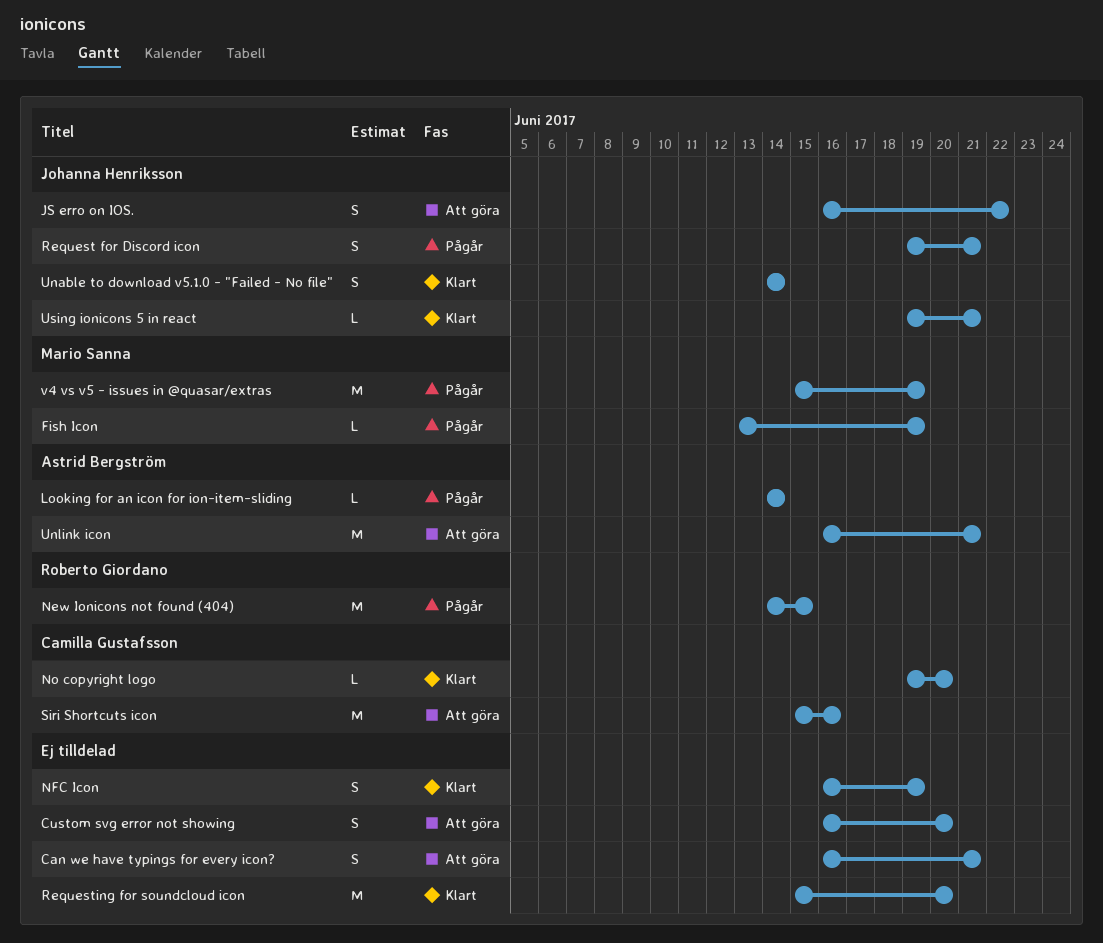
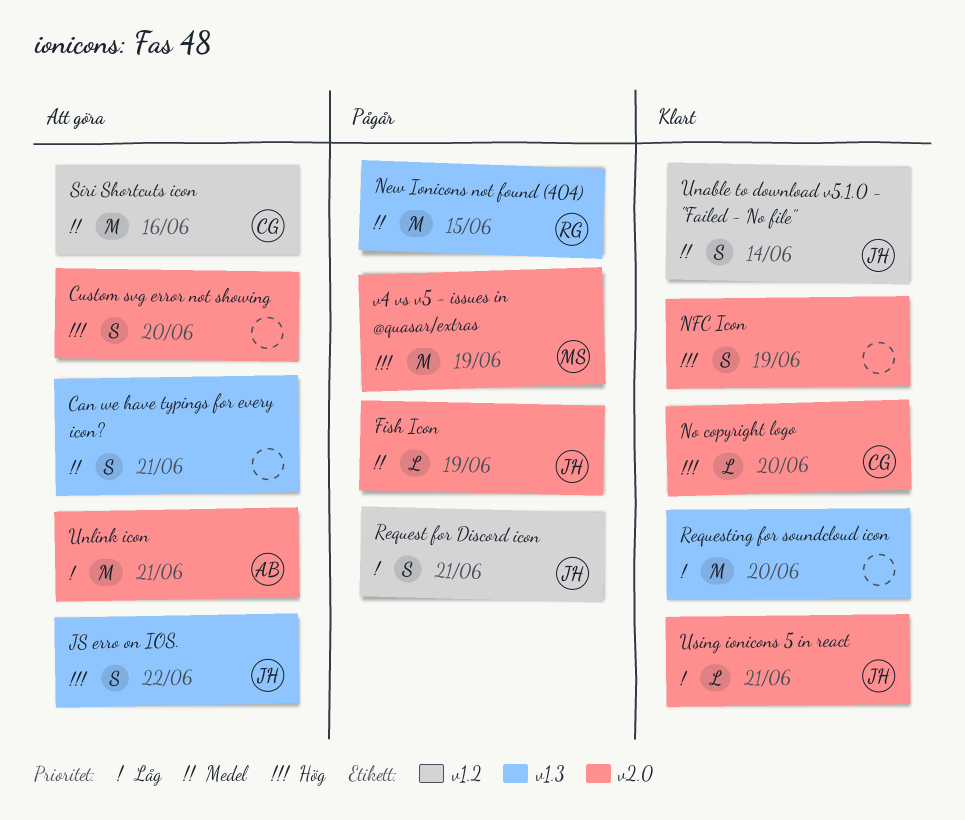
Fish Icon, owner: Mario Sanna -> Johanna Henriksson
Looking for an icon for ion-item-sliding: present -> none

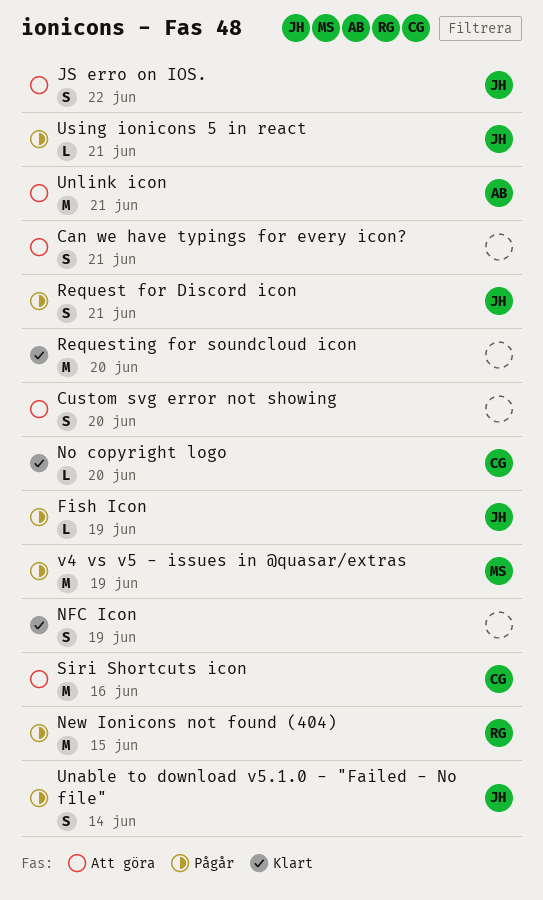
Unable to download v5.1.0 - "Failed - No file", status: Klart -> Pågår
Using ionicons 5 in react, status: Klart -> Pågår

